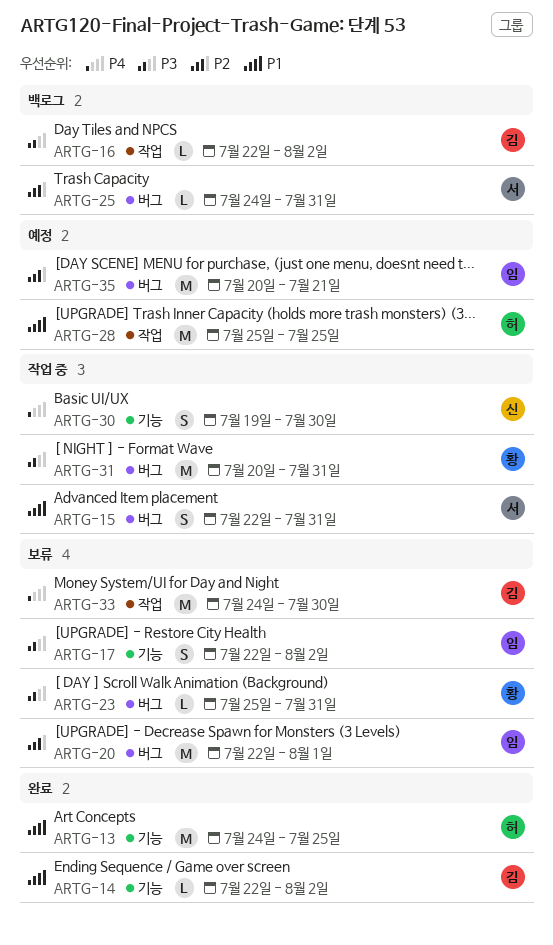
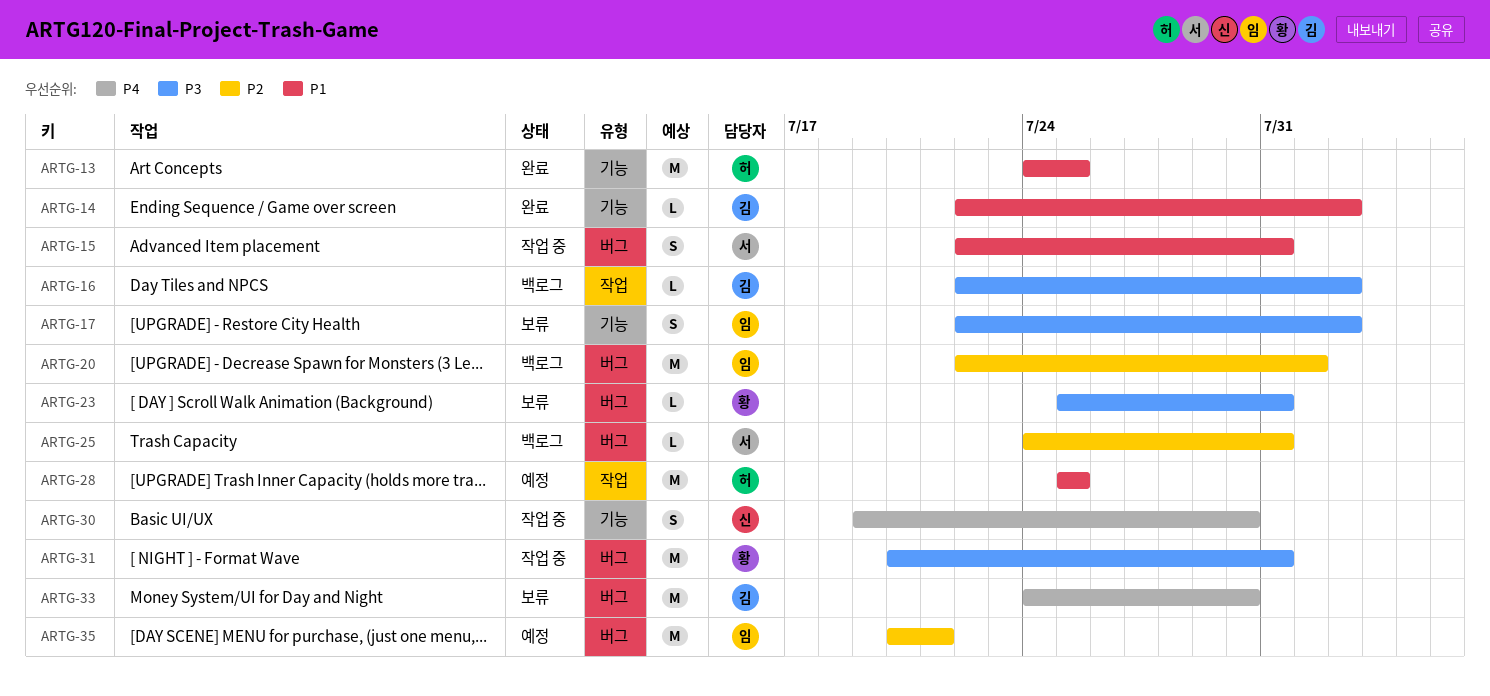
ARTG-20, status: 보류 -> 백로그
ARTG-33, label: 작업 -> 버그

